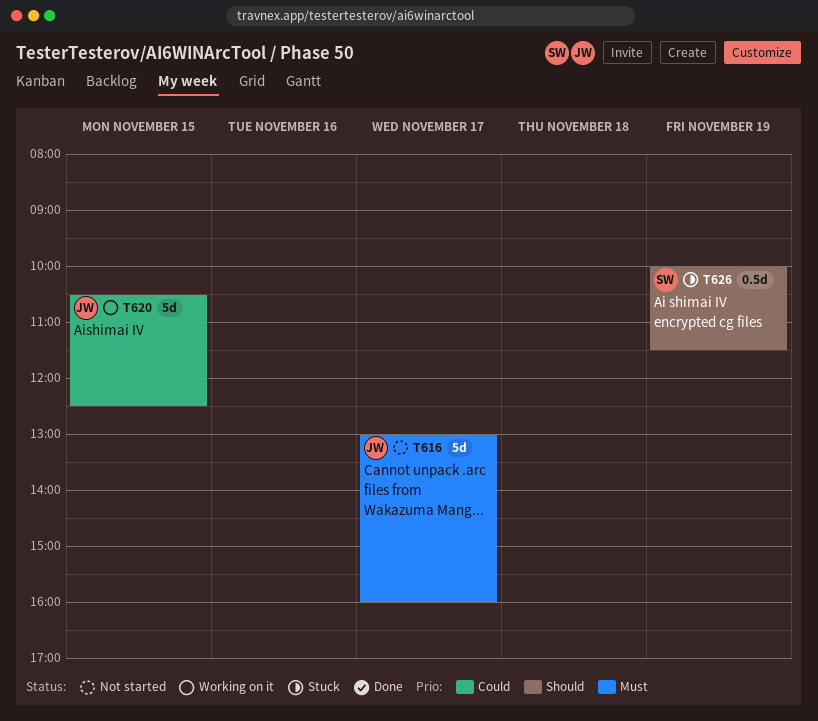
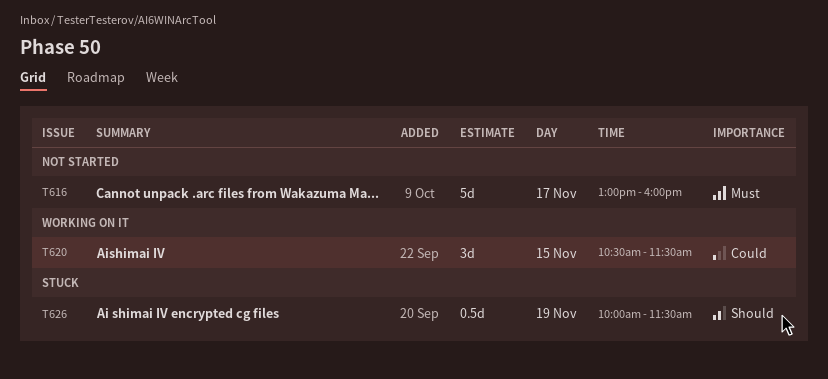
T620, estimate: 5d -> 3d
T620, ends: 12:30 -> 11:30

